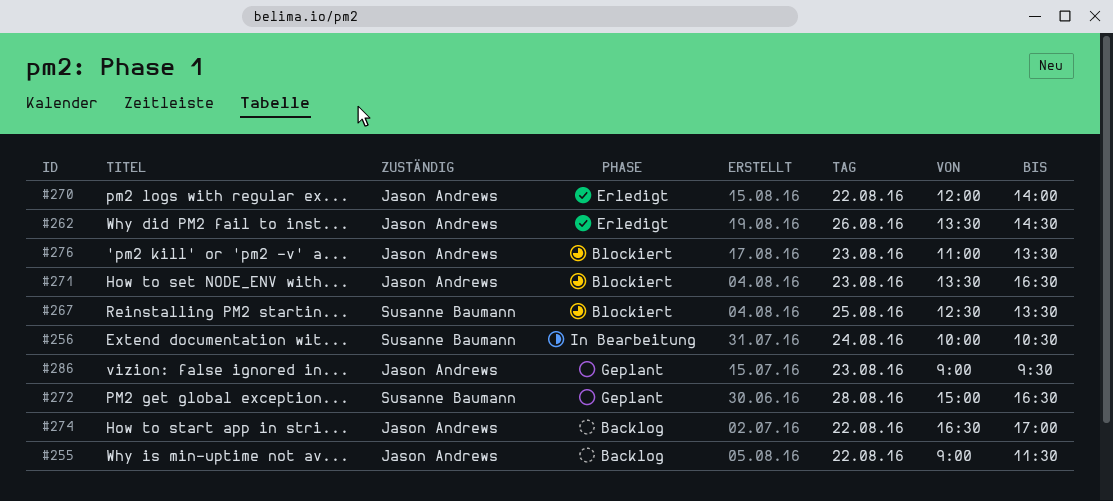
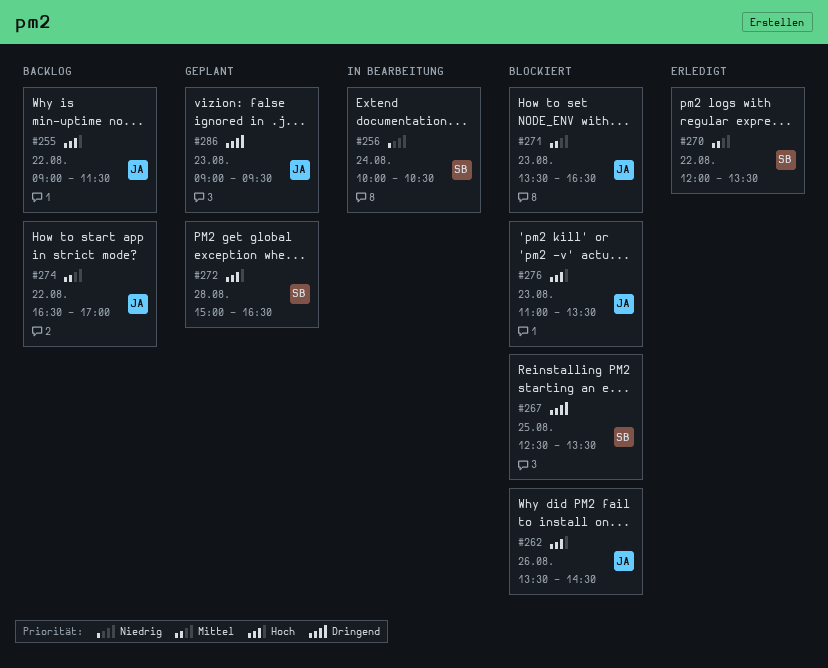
#262, status: Erledigt -> Blockiert
#270, owner: Jason Andrews -> Susanne Baumann
#270, ends: 14:00 -> 13:30

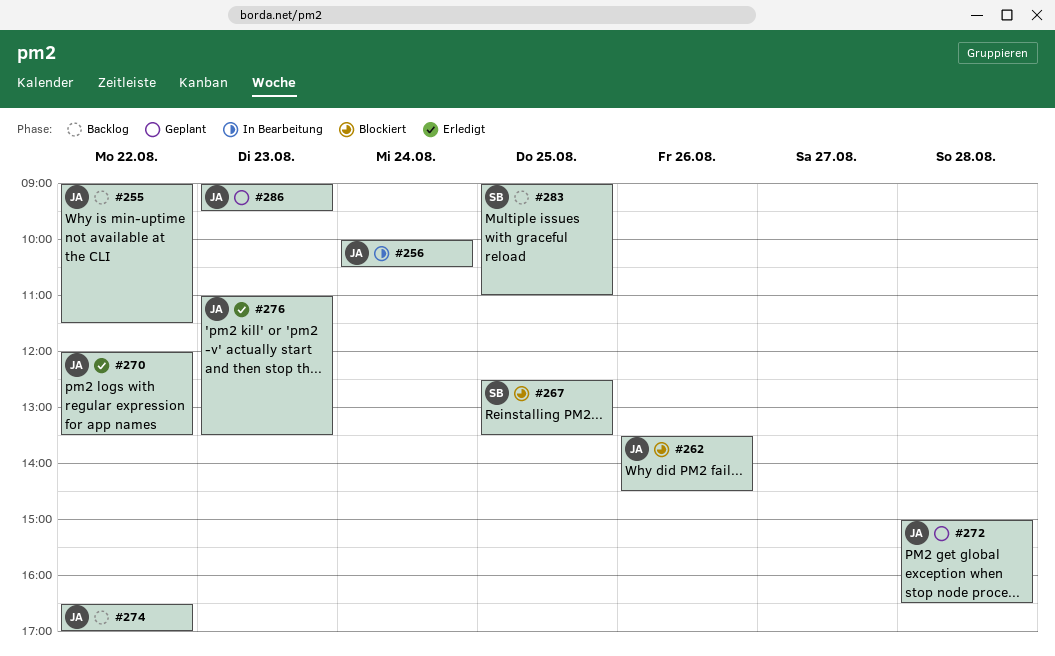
#256, owner: SB -> JA
#270, owner: SB -> JA
#271: present -> none
#272, owner: SB -> JA
#276, status: Blockiert -> Erledigt
#283: none -> present

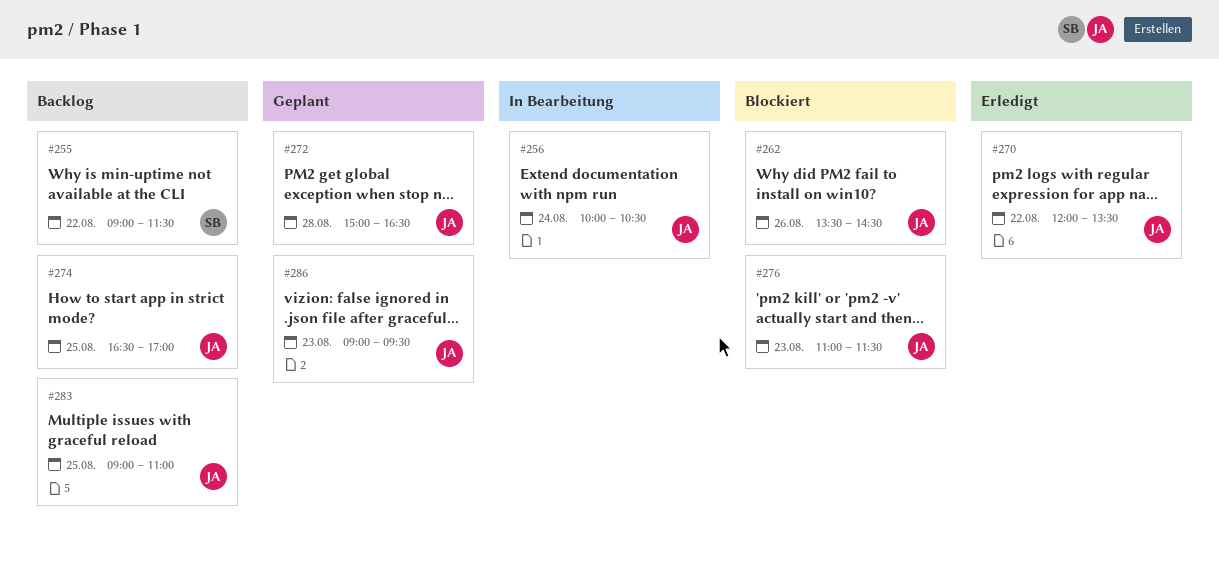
#255, owner: JA -> SB
#267: present -> none
#274, day: Aug 22 -> Aug 25
#276, status: Erledigt -> Blockiert
#276, ends: 13:30 -> 11:30
#283, owner: SB -> JA

